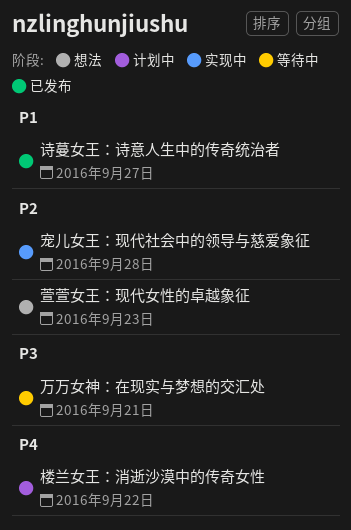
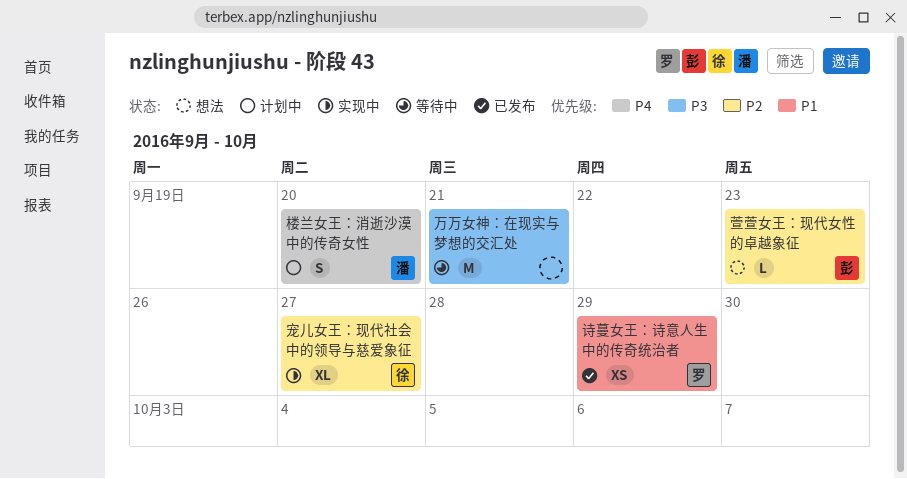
宠儿女王：现代社会中的领导与慈爱象征, due: Sep 28 -> Sep 27
楼兰女王：消逝沙漠中的传奇女性, due: Sep 22 -> Sep 20
诗蔓女王：诗意人生中的传奇统治者, due: Sep 27 -> Sep 29

